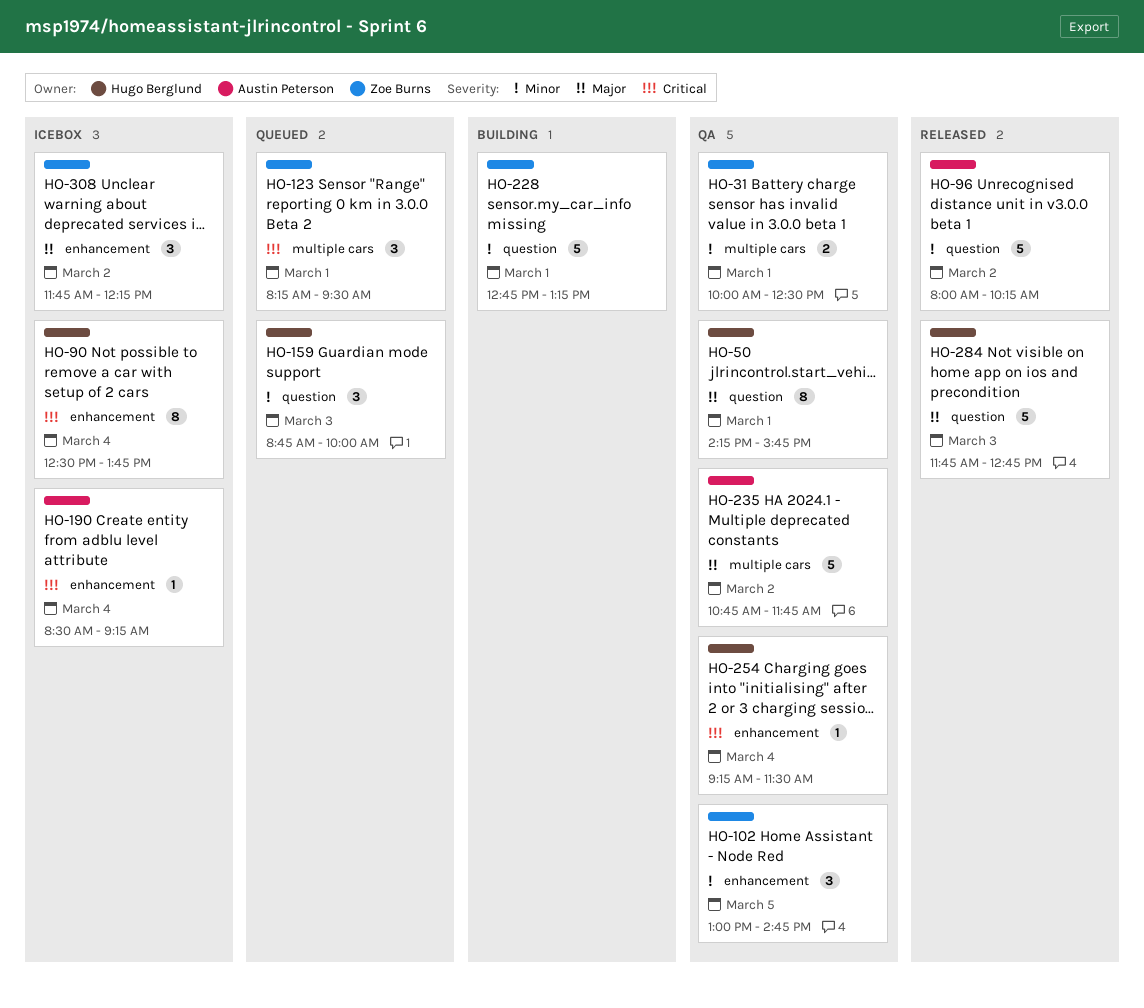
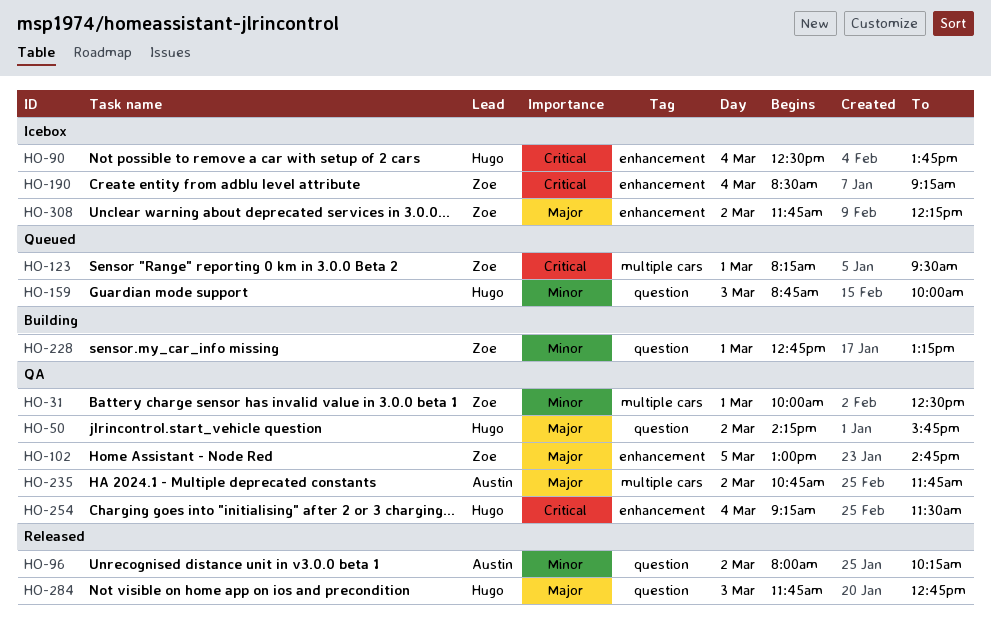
HO-50, day: Mar 1 -> Mar 2
HO-102, priority: Minor -> Major
HO-190, owner: Austin Peterson -> Zoe Burns

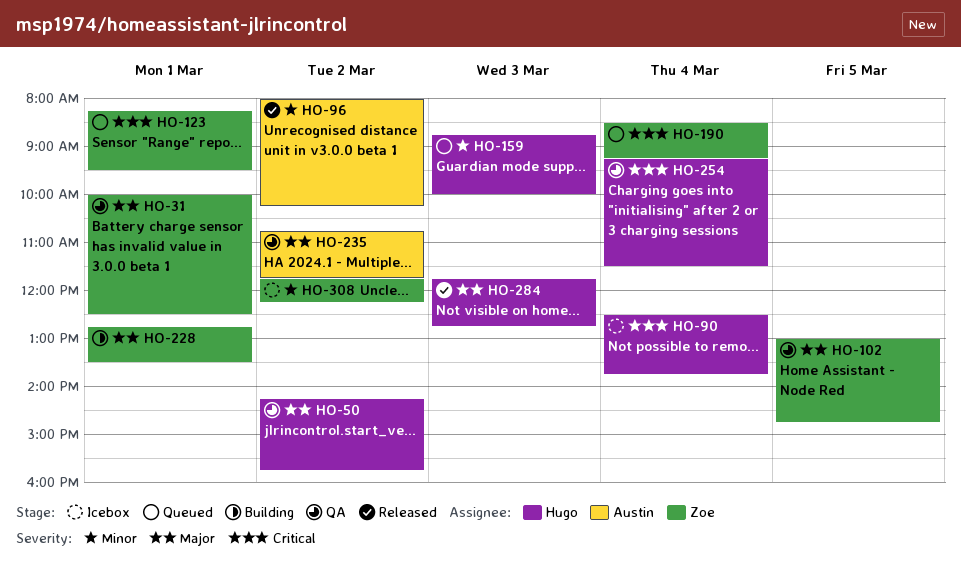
HO-31, priority: Minor -> Major
HO-190, status: Icebox -> Queued
HO-228, priority: Minor -> Major
HO-228, ends: 13:15 -> 13:30
HO-308, priority: Major -> Minor

